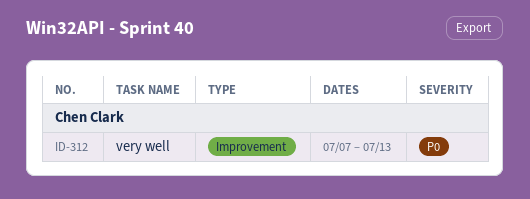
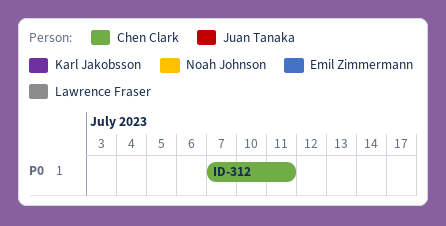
ID-312, due: Jul 13 -> Jul 11

